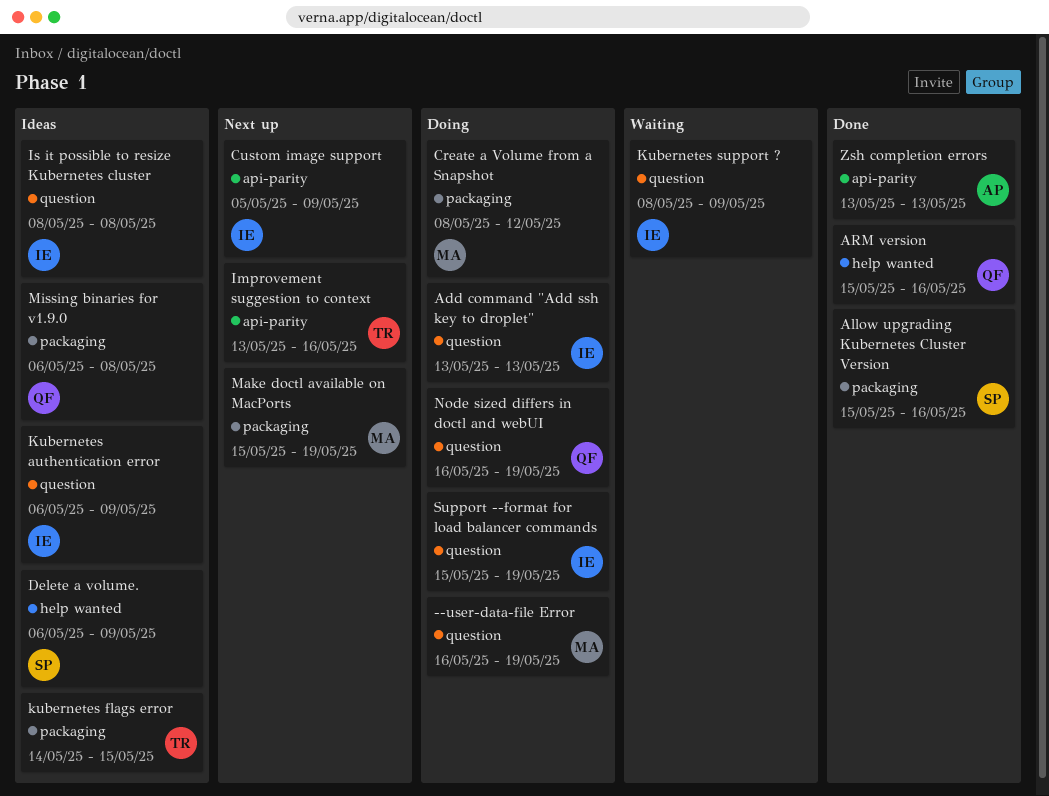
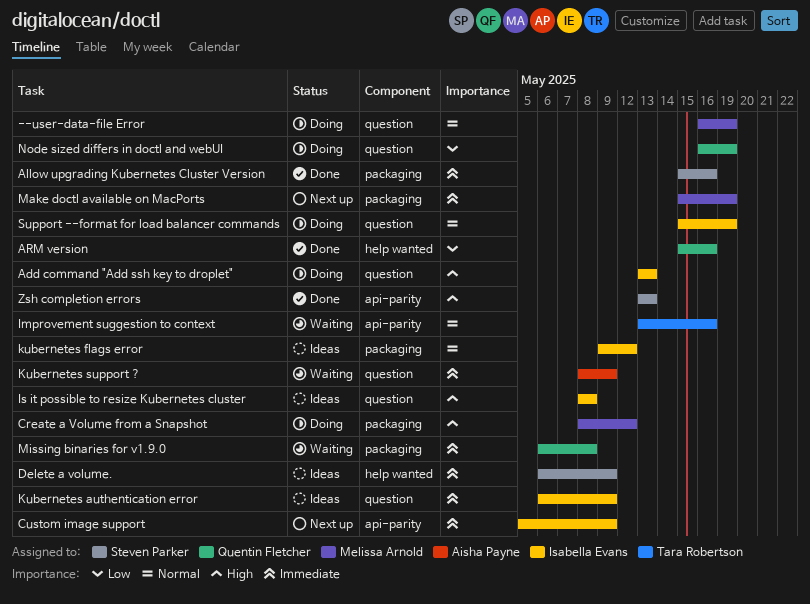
Improvement suggestion to context, status: Next up -> Waiting
kubernetes flags error, owner: Tara Robertson -> Isabella Evans
kubernetes flags error, start: May 14 -> May 9
kubernetes flags error, due: May 15 -> May 12
Kubernetes support ?, owner: Isabella Evans -> Aisha Payne
Missing binaries for v1.9.0, status: Ideas -> Waiting
Zsh completion errors, owner: Aisha Payne -> Steven Parker

